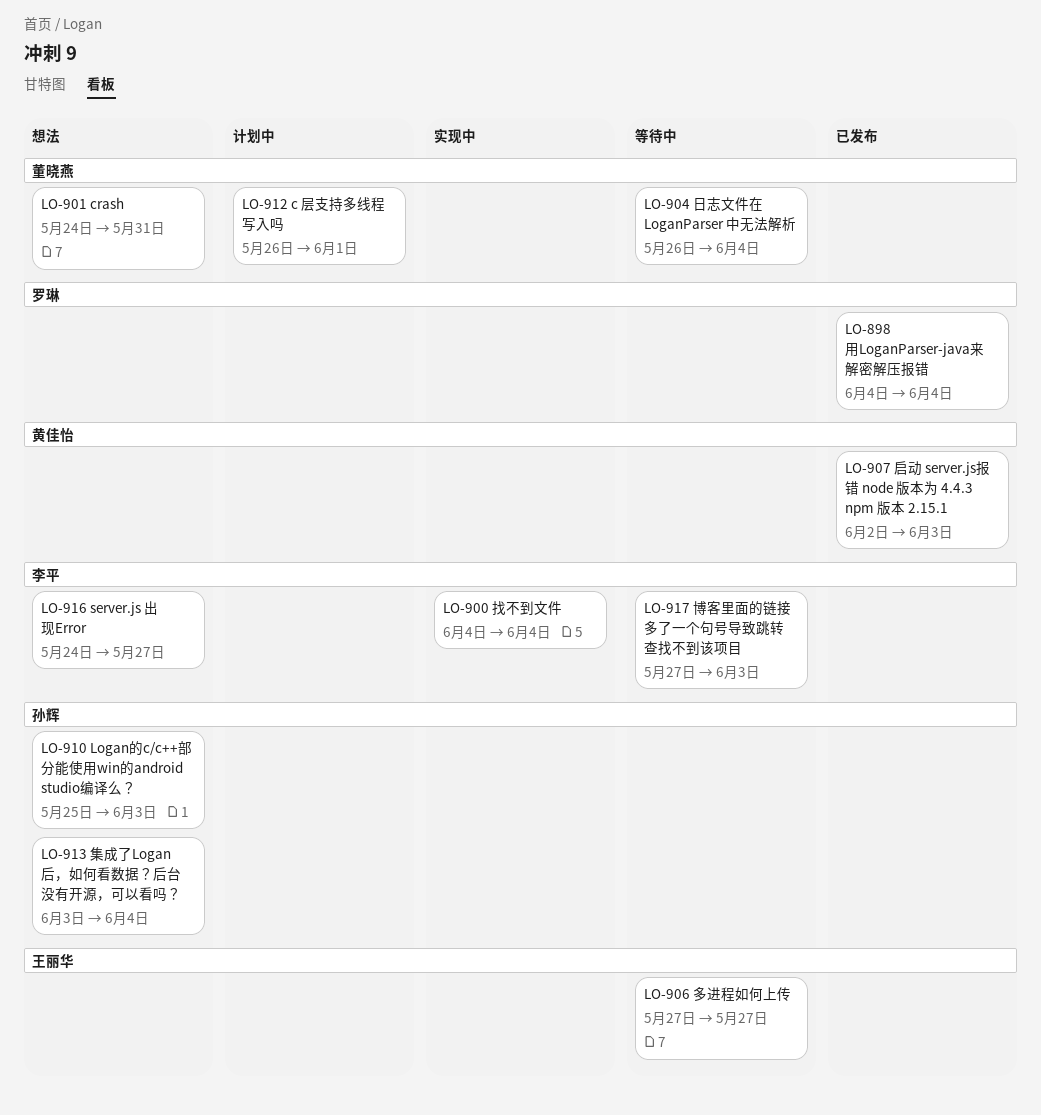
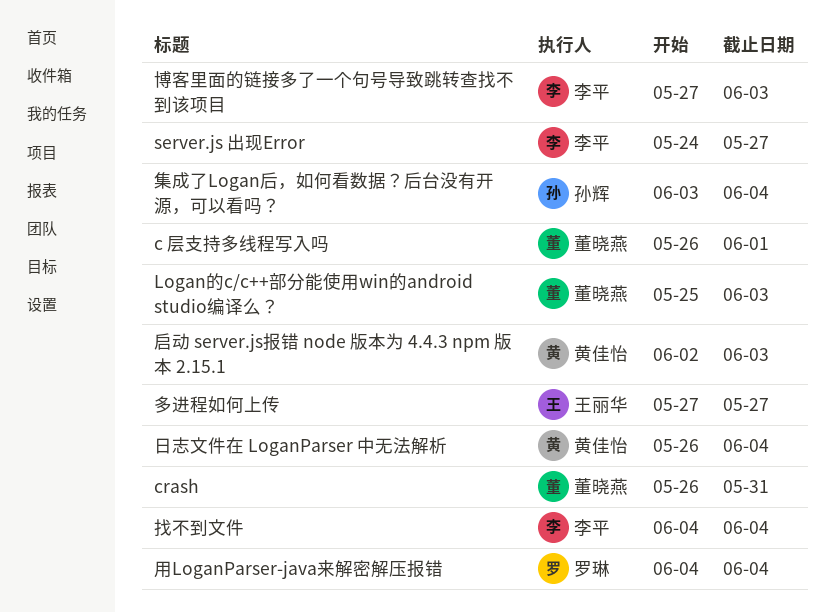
crash, start: May 24 -> May 26
Logan的c/c++部分能使用win的android studio编译么？, owner: 孙辉 -> 董晓燕
日志文件在 LoganParser 中无法解析, owner: 董晓燕 -> 黄佳怡

